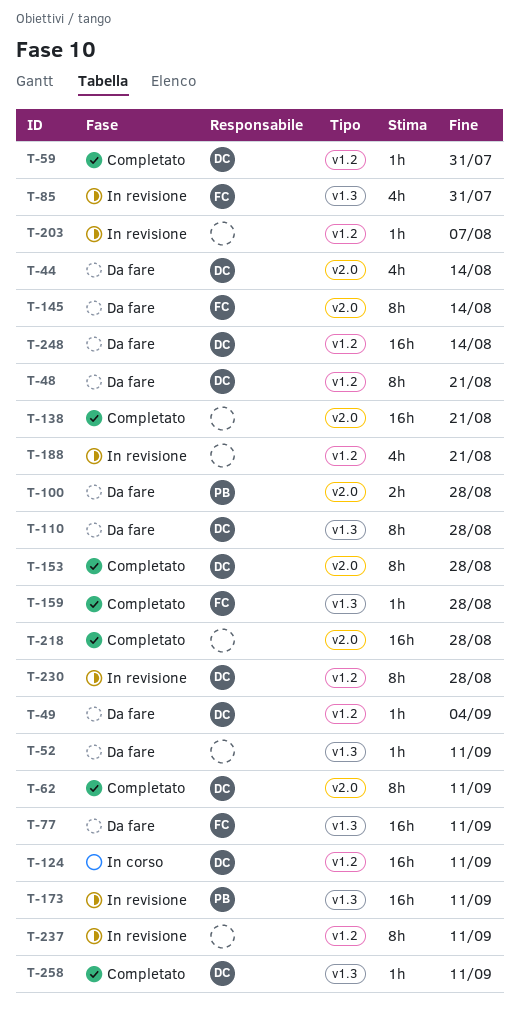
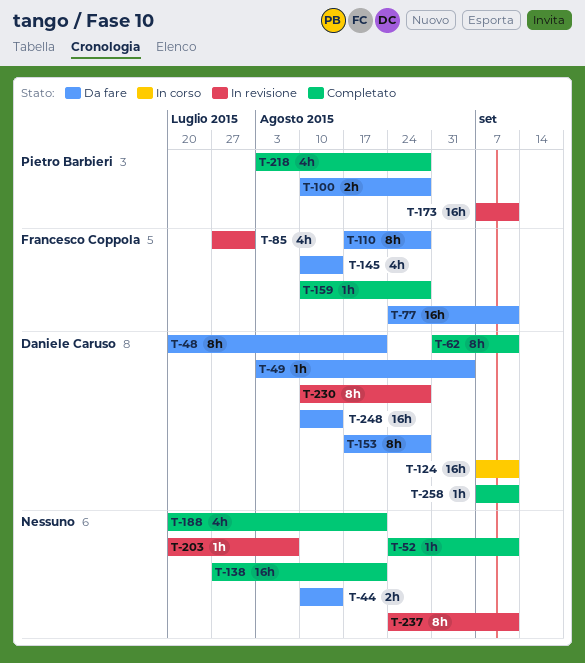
T-44, owner: Daniele Caruso -> none
T-44, estimate: 4h -> 2h
T-52, status: Da fare -> Completato
T-59: present -> none
T-110, owner: Daniele Caruso -> Francesco Coppola
T-145, estimate: 8h -> 4h
T-153, status: Completato -> Da fare
T-188, status: In revisione -> Completato
T-218, owner: none -> Pietro Barbieri
T-218, estimate: 16h -> 4h

